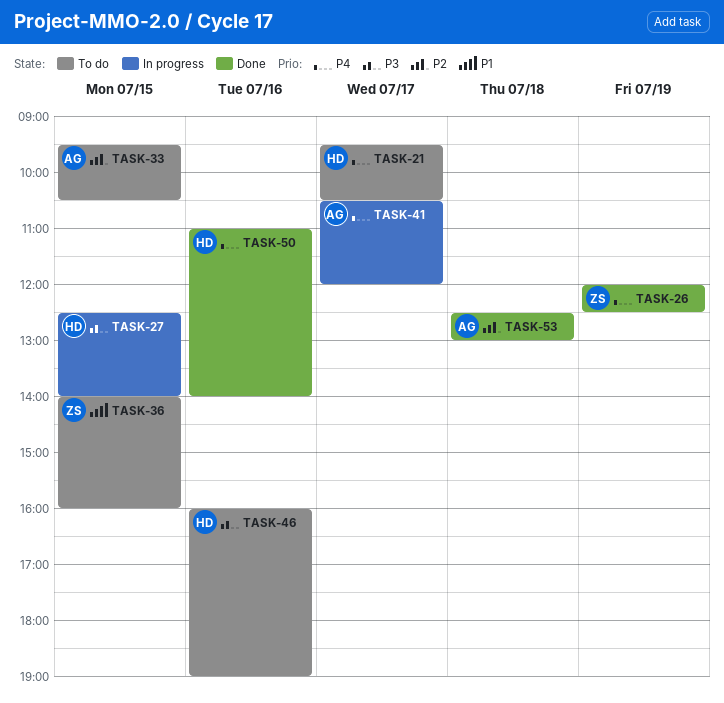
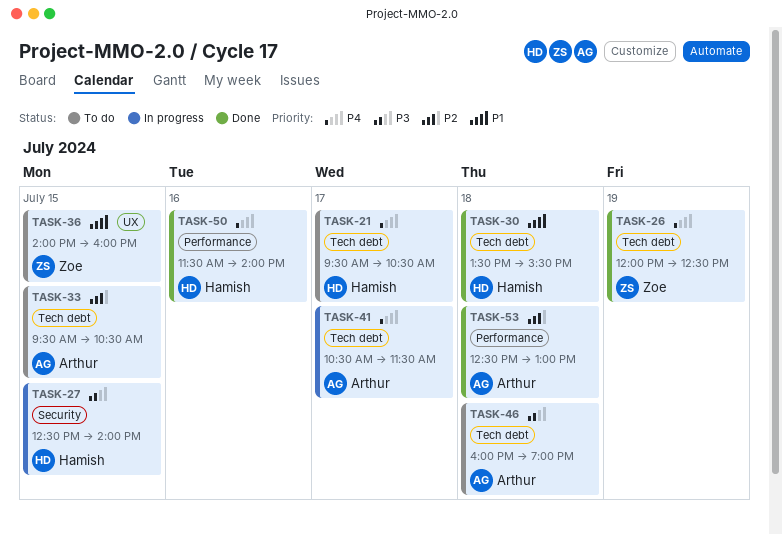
TASK-30: none -> present
TASK-41, ends: 12:00 -> 11:30
TASK-46, owner: Hamish -> Arthur
TASK-46, day: Jul 16 -> Jul 18
TASK-50, begins: 11:00 -> 11:30

